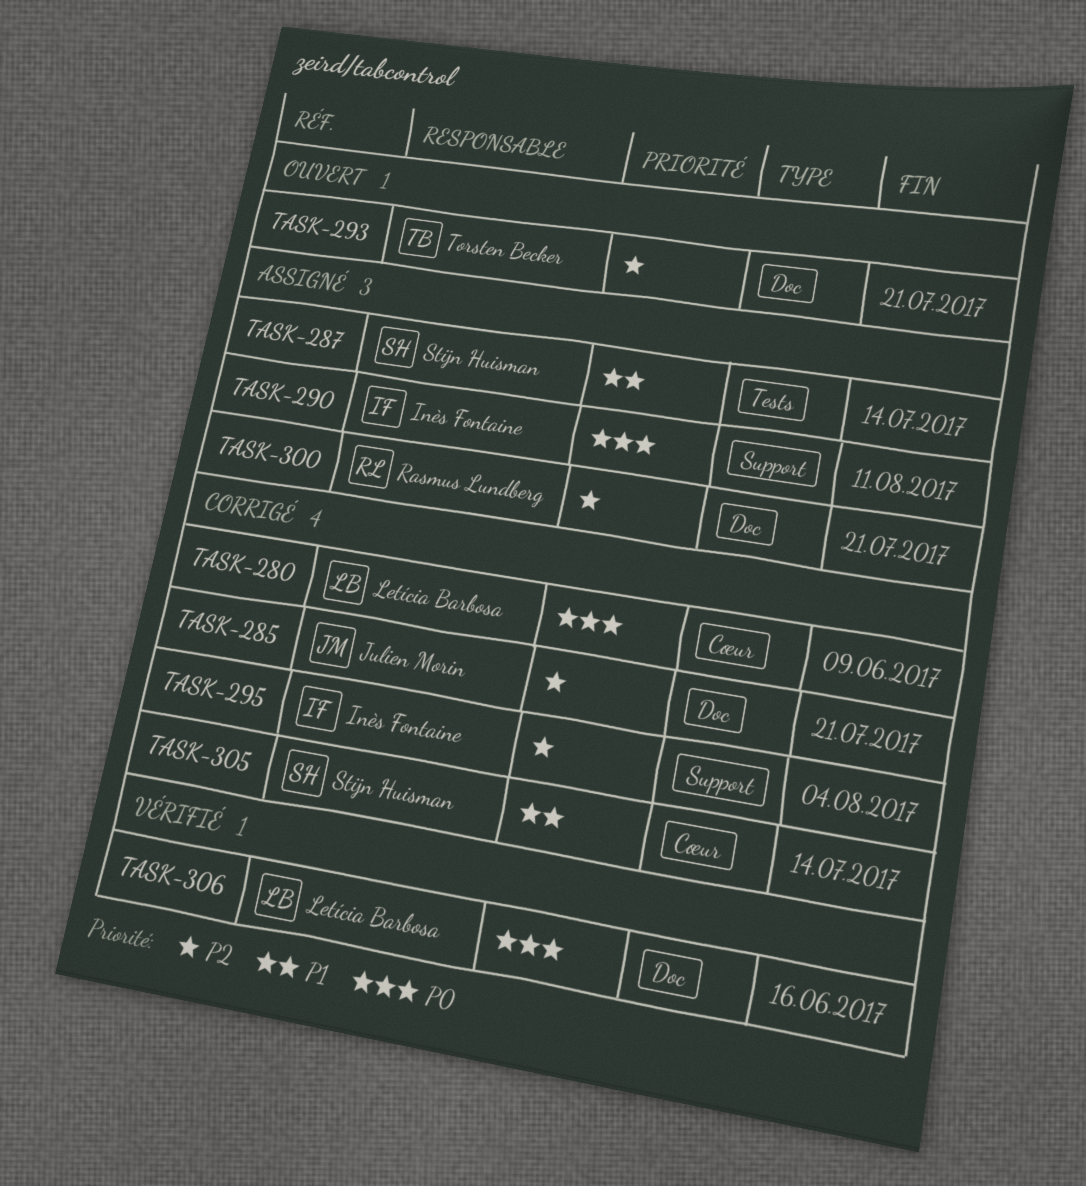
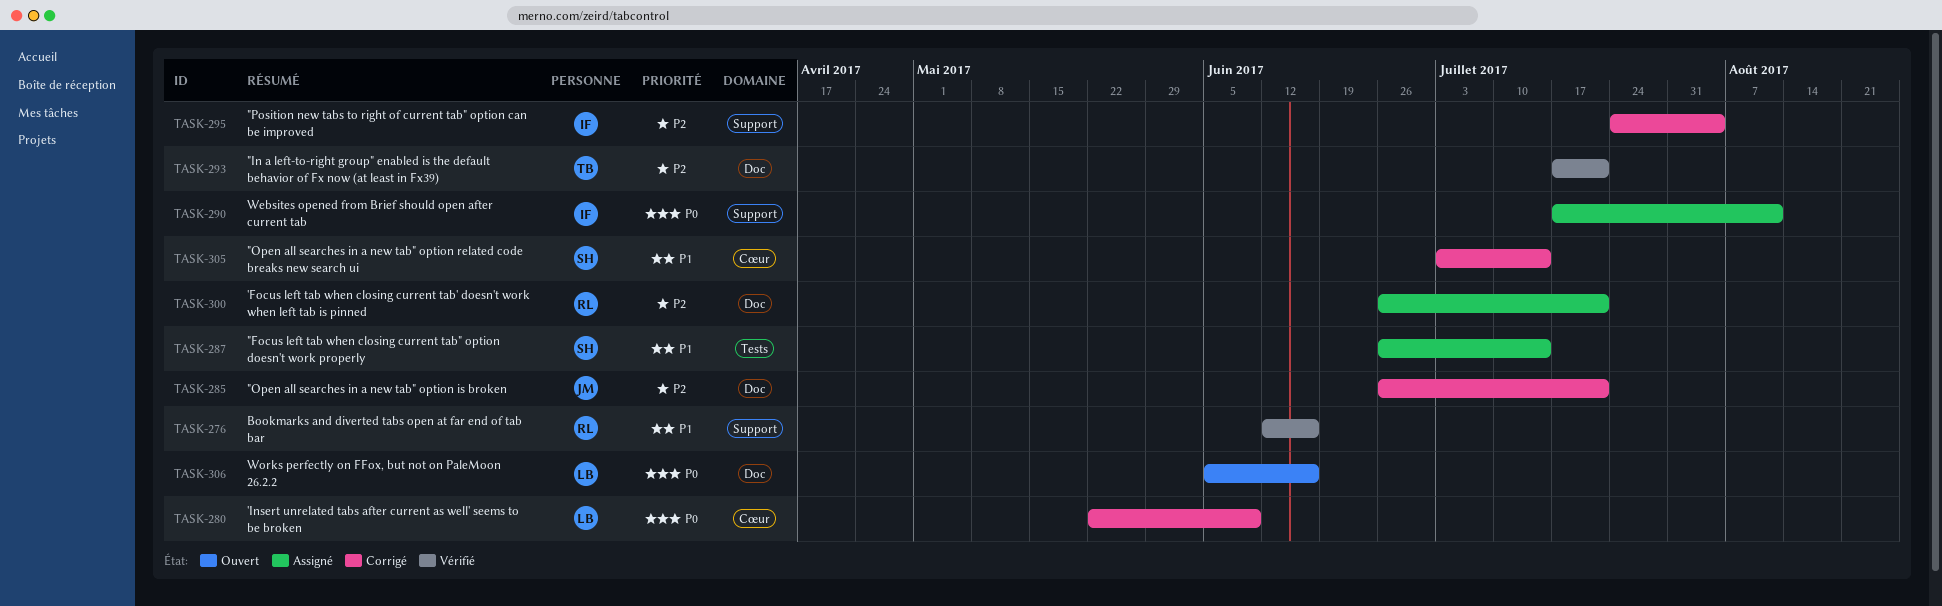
TASK-276: none -> present
TASK-293, status: Ouvert -> Vérifié
TASK-306, status: Vérifié -> Ouvert

